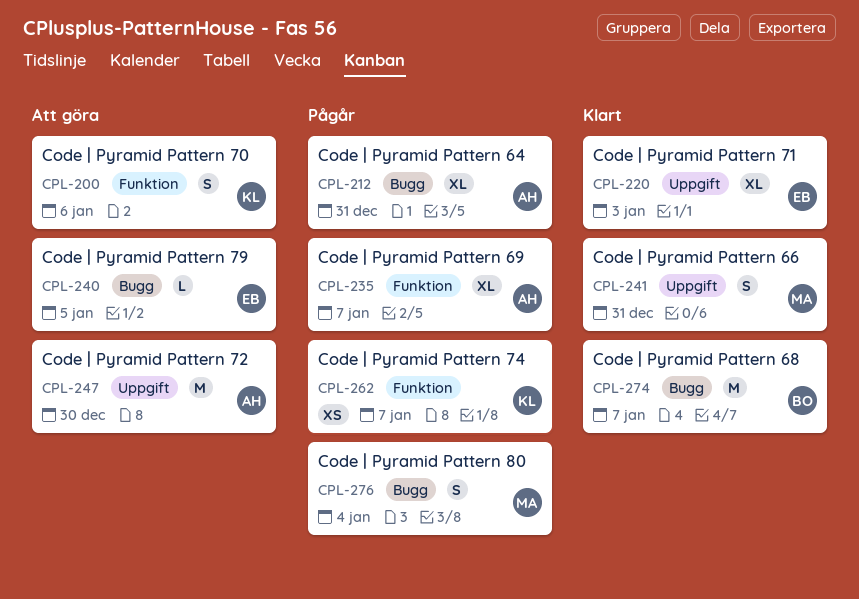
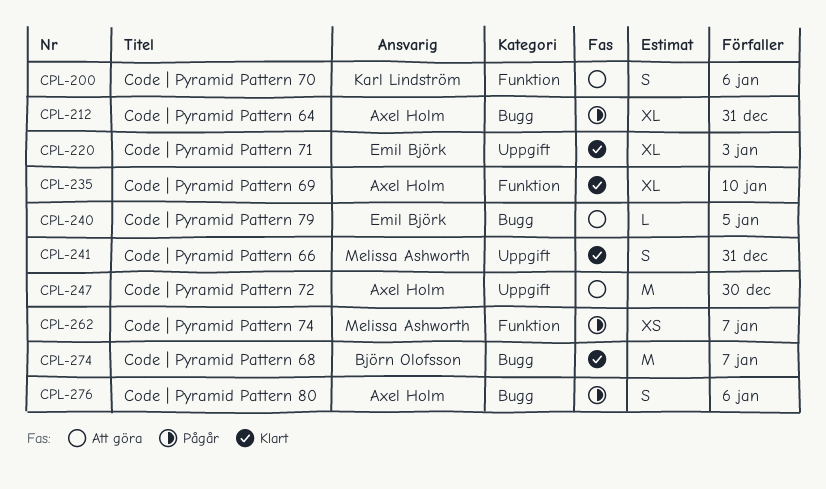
CPL-235, status: Pågår -> Klart
CPL-235, due: Jan 7 -> Jan 10
CPL-262, owner: Karl Lindström -> Melissa Ashworth
CPL-276, owner: Melissa Ashworth -> Axel Holm
CPL-276, due: Jan 4 -> Jan 6

